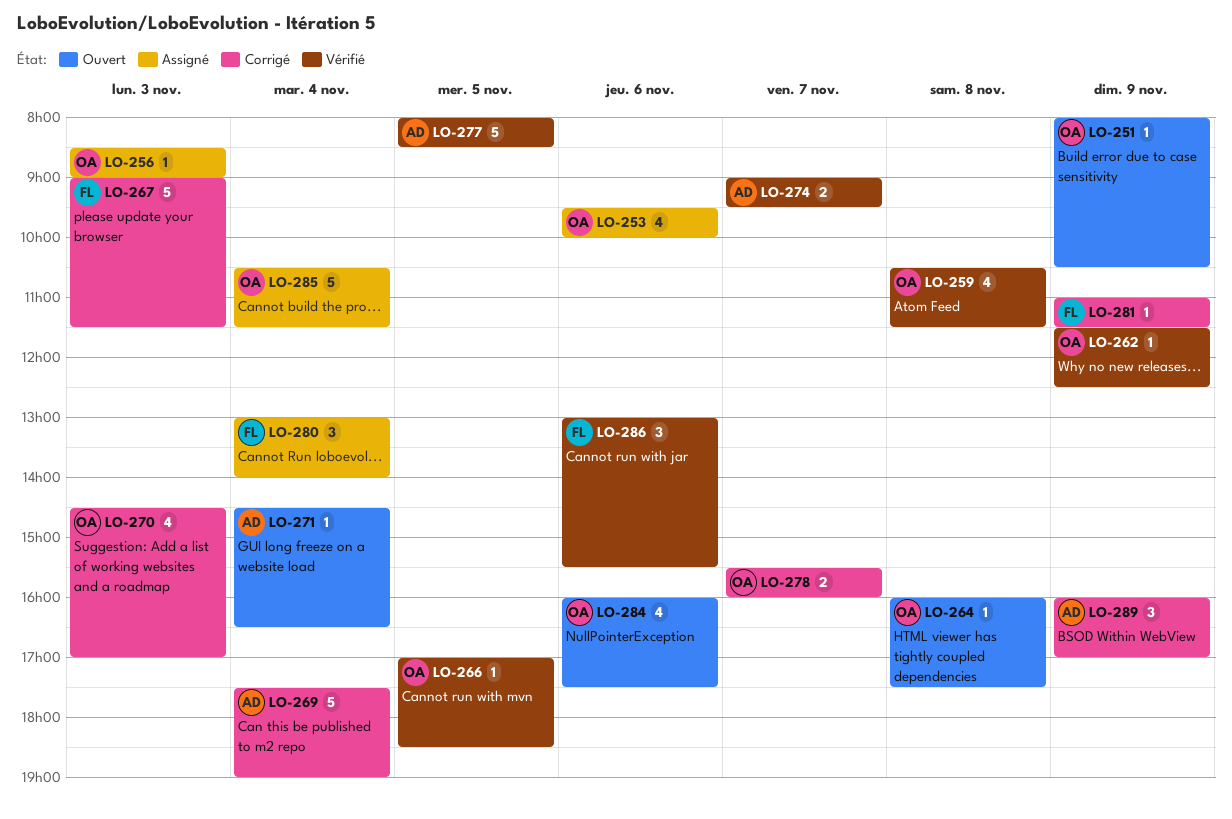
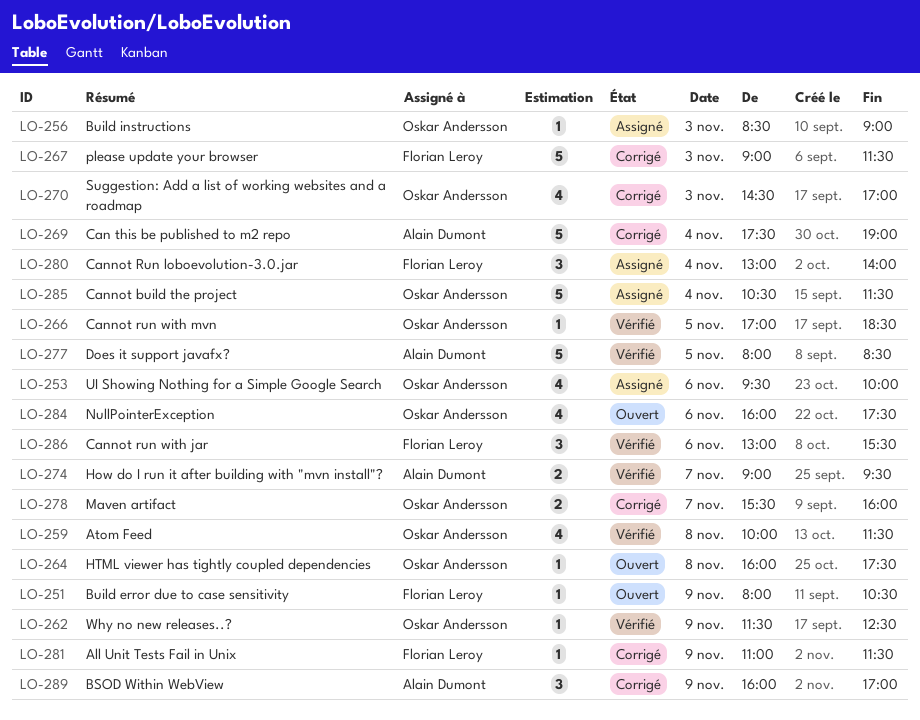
LO-251, owner: Oskar Andersson -> Florian Leroy
LO-259, begins: 10:30 -> 10:00
LO-271: present -> none

